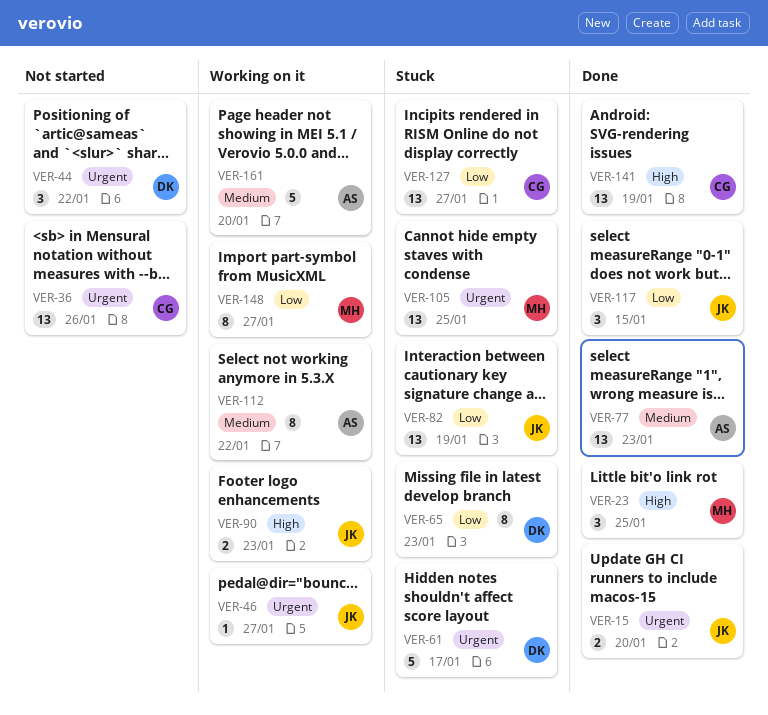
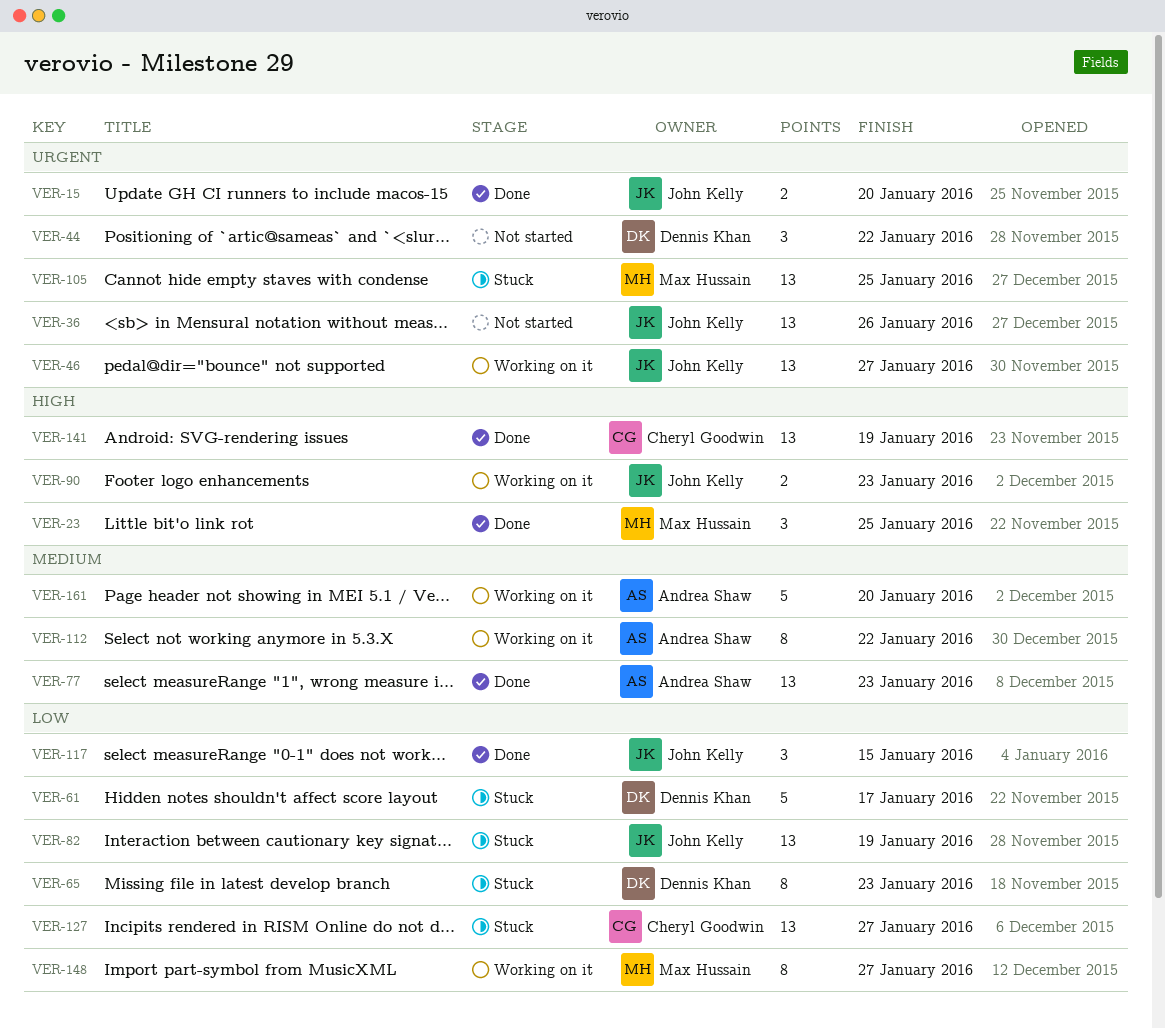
VER-36, owner: Cheryl Goodwin -> John Kelly
VER-46, estimate: 1 -> 13
VER-61, priority: Urgent -> Low

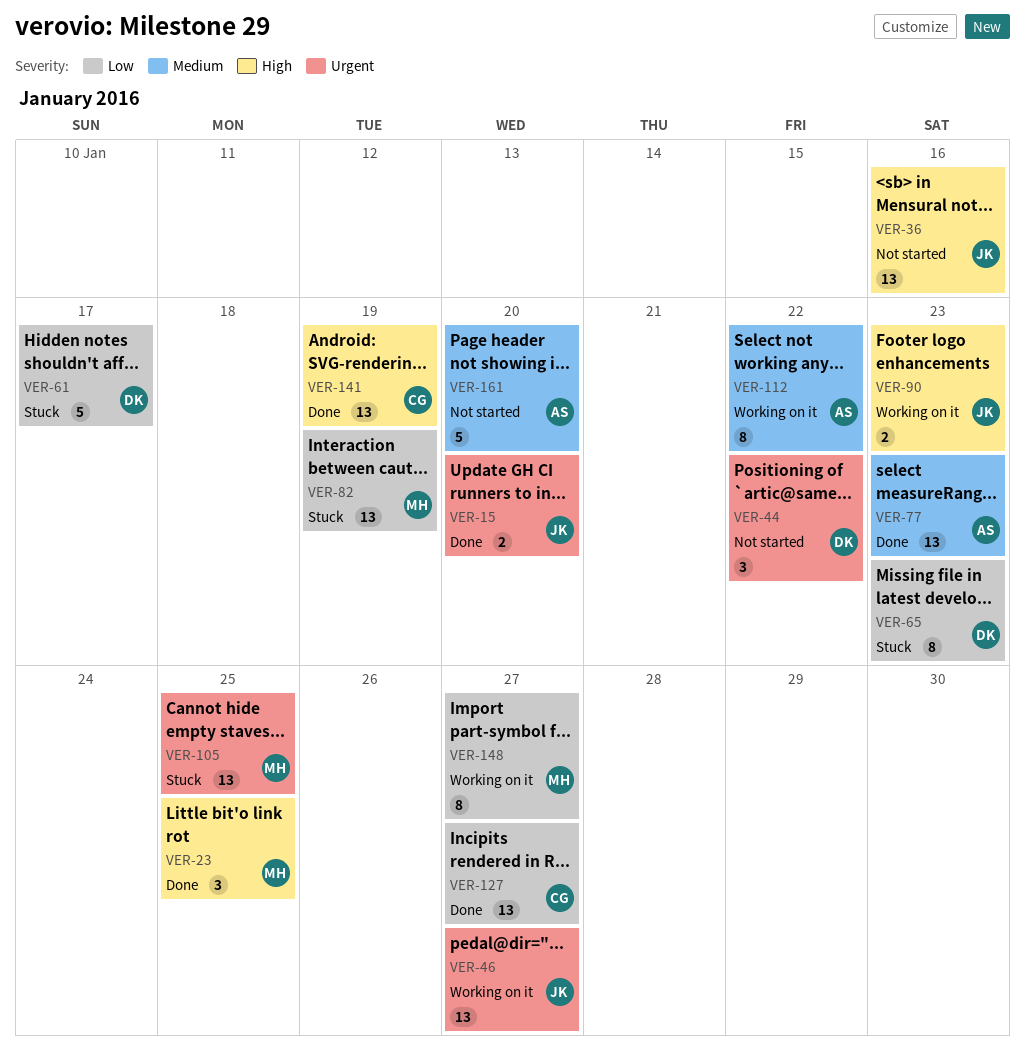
VER-36, priority: Urgent -> High
VER-36, due: Jan 26 -> Jan 16
VER-82, owner: John Kelly -> Max Hussain
VER-117: present -> none
VER-127, status: Stuck -> Done
VER-161, status: Working on it -> Not started

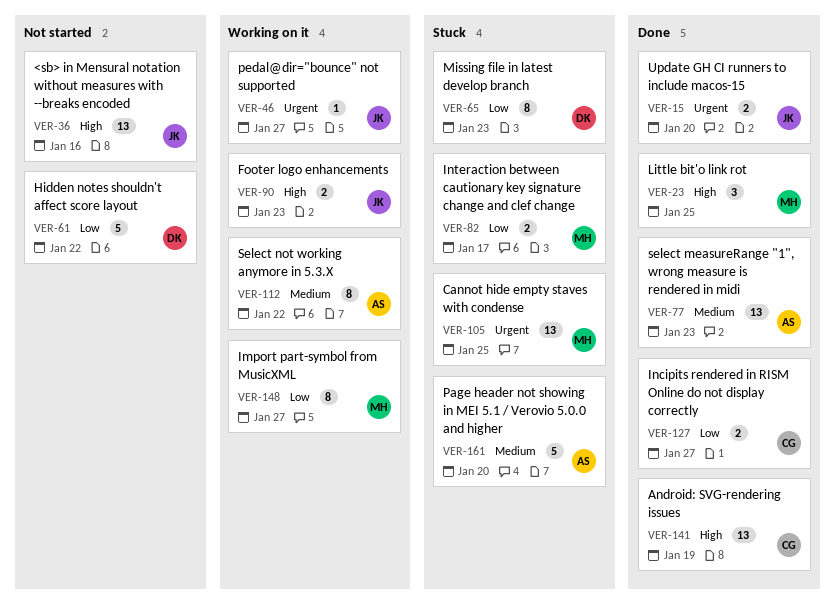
VER-44: present -> none
VER-46, estimate: 13 -> 1
VER-61, status: Stuck -> Not started
VER-61, due: Jan 17 -> Jan 22
VER-82, estimate: 13 -> 2
VER-82, due: Jan 19 -> Jan 17
VER-127, estimate: 13 -> 2
VER-161, status: Not started -> Stuck

